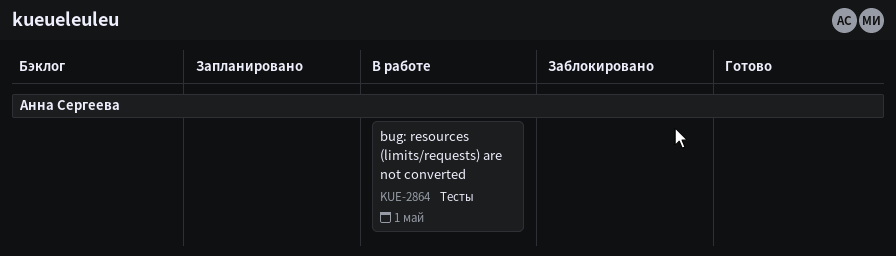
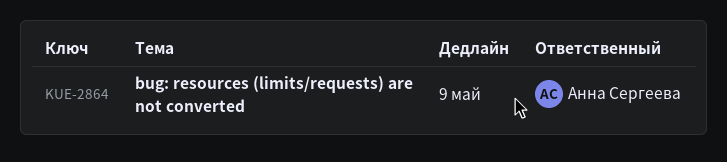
KUE-2864, due: May 1 -> May 9

